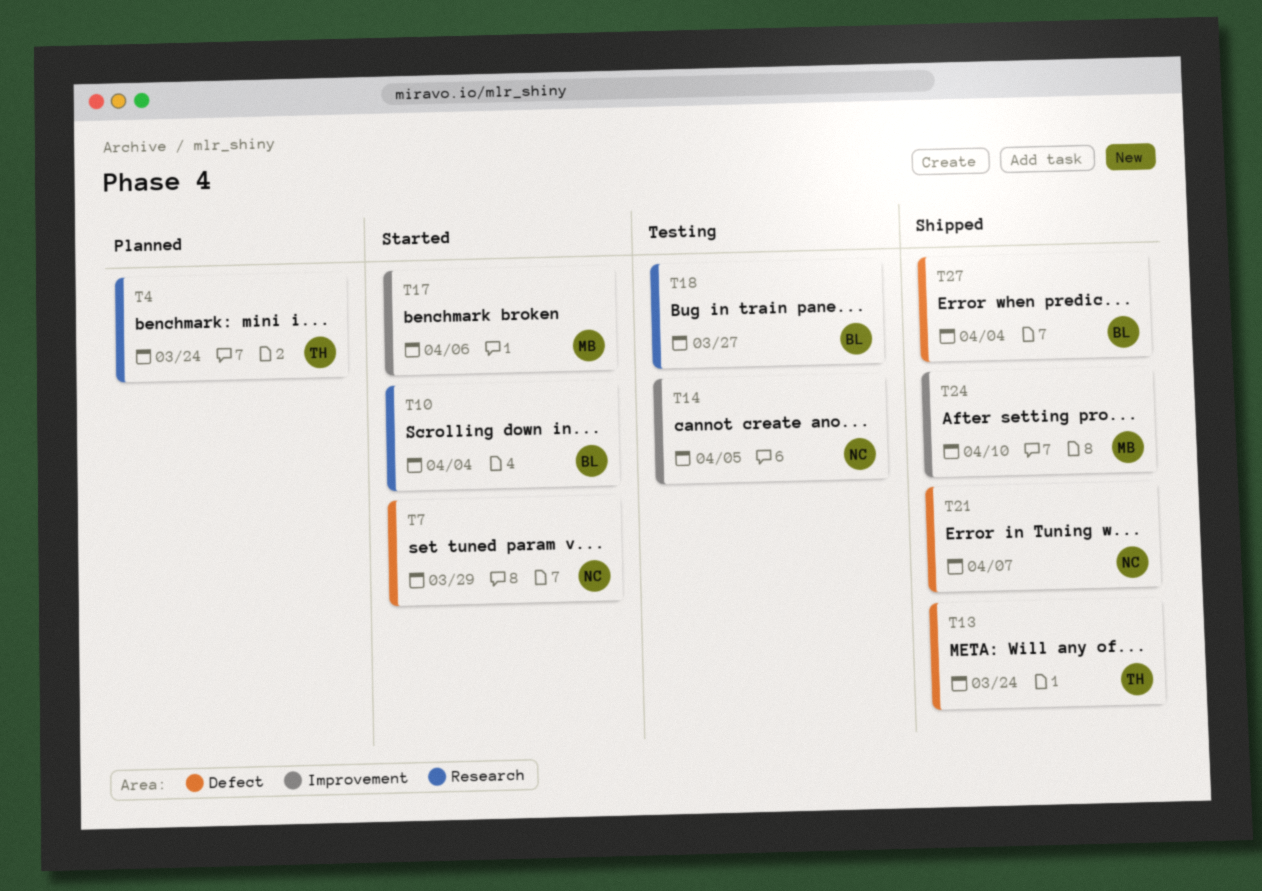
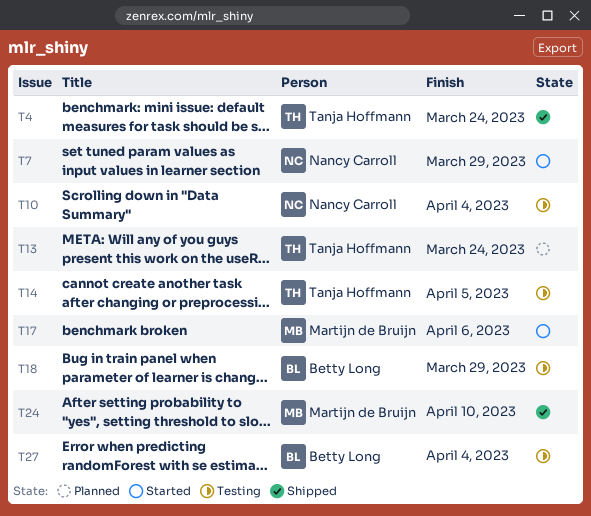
T4, status: Planned -> Shipped
T10, status: Started -> Testing
T10, owner: Betty Long -> Nancy Carroll
T13, status: Shipped -> Planned
T14, owner: Nancy Carroll -> Tanja Hoffmann
T18, due: Mar 27 -> Mar 29
T21: present -> none
T27, status: Shipped -> Testing

